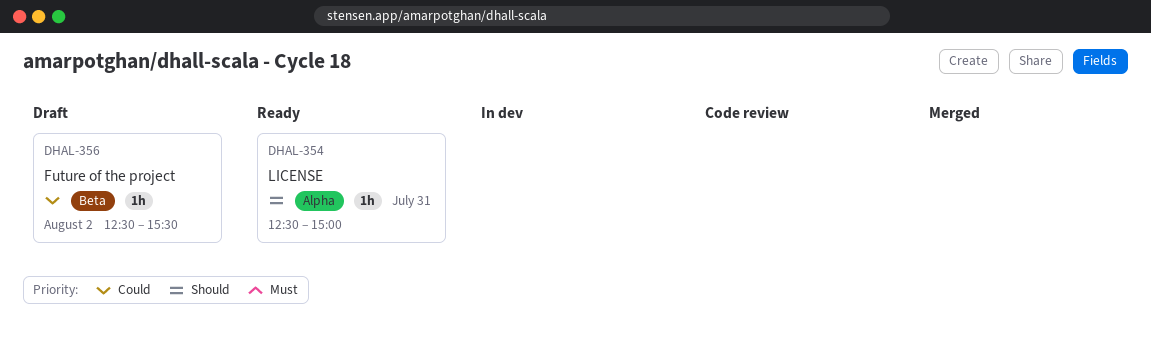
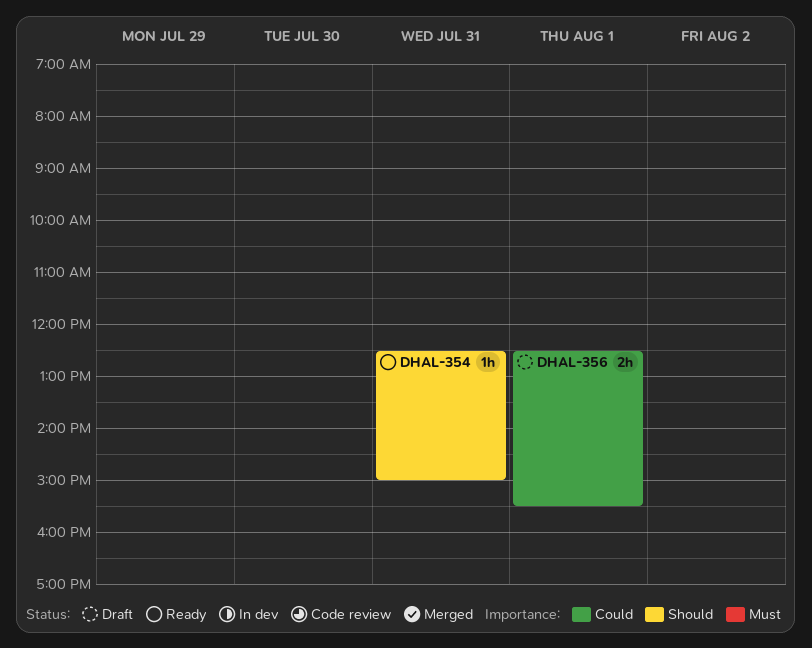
DHAL-356, estimate: 1h -> 2h
DHAL-356, day: Aug 2 -> Aug 1

